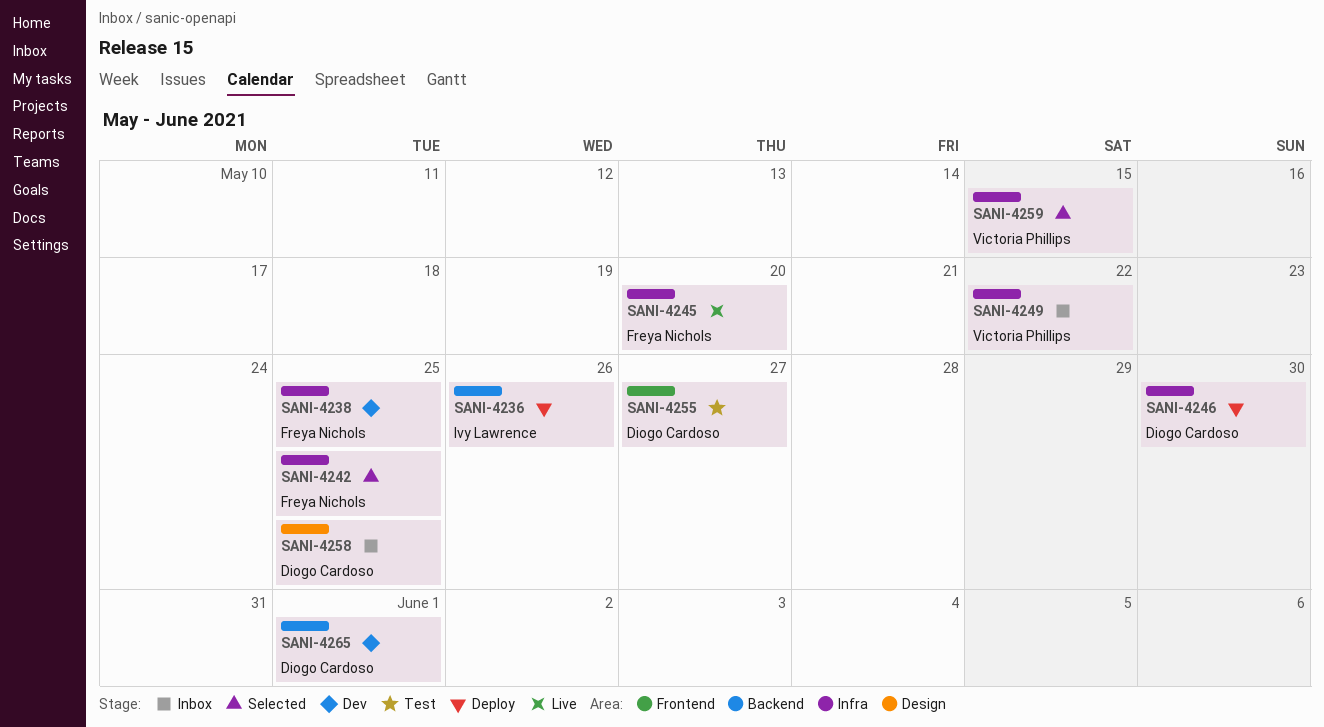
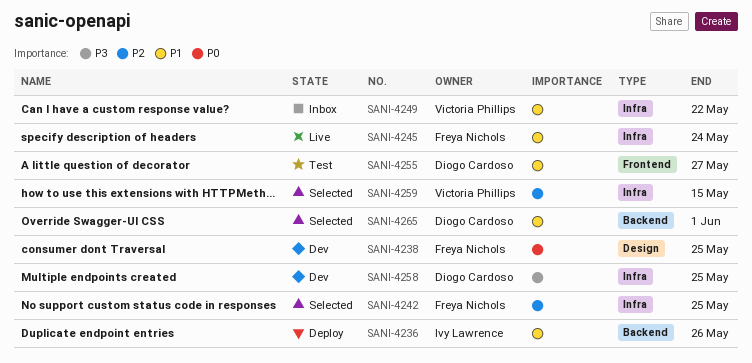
SANI-4238, label: Infra -> Design
SANI-4245, due: May 20 -> May 24
SANI-4246: present -> none
SANI-4258, status: Inbox -> Dev
SANI-4258, label: Design -> Infra
SANI-4265, status: Dev -> Selected

